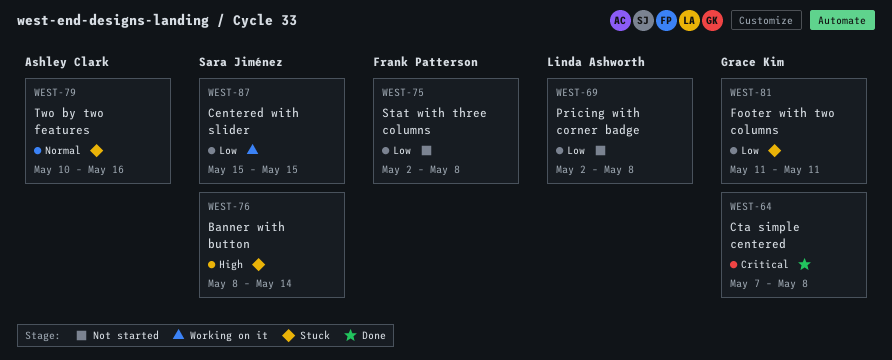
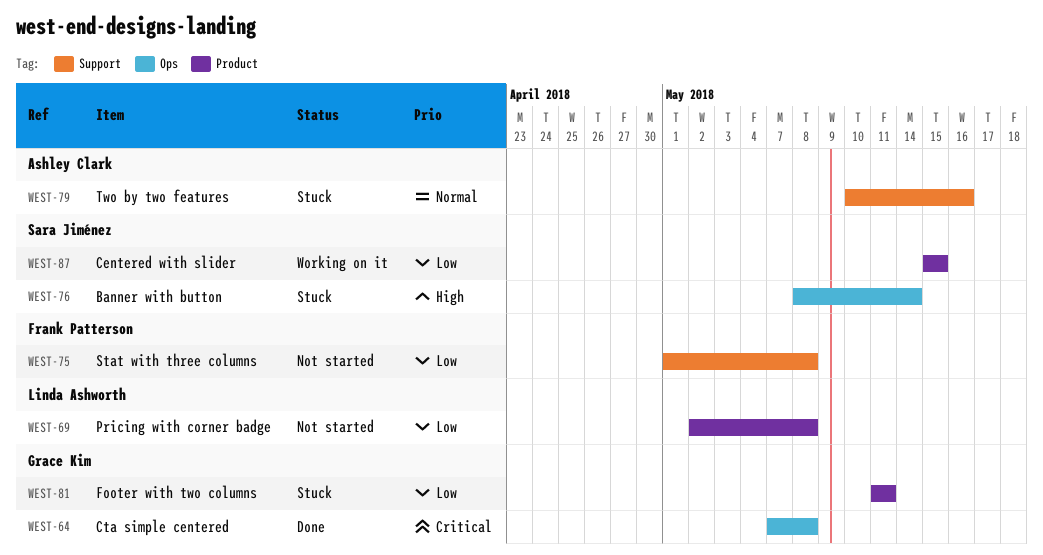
WEST-75, start: May 2 -> May 1

